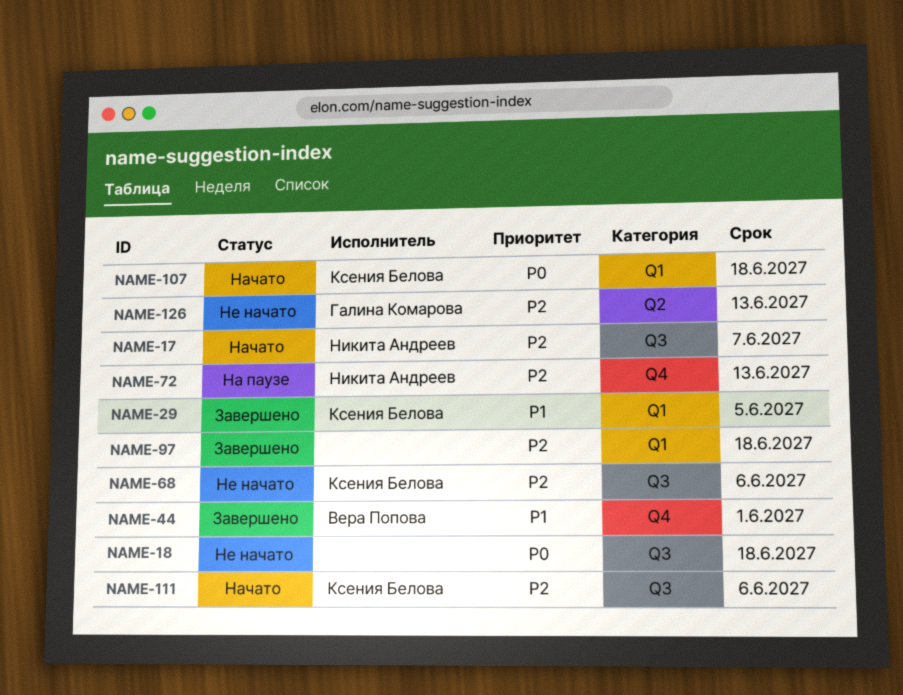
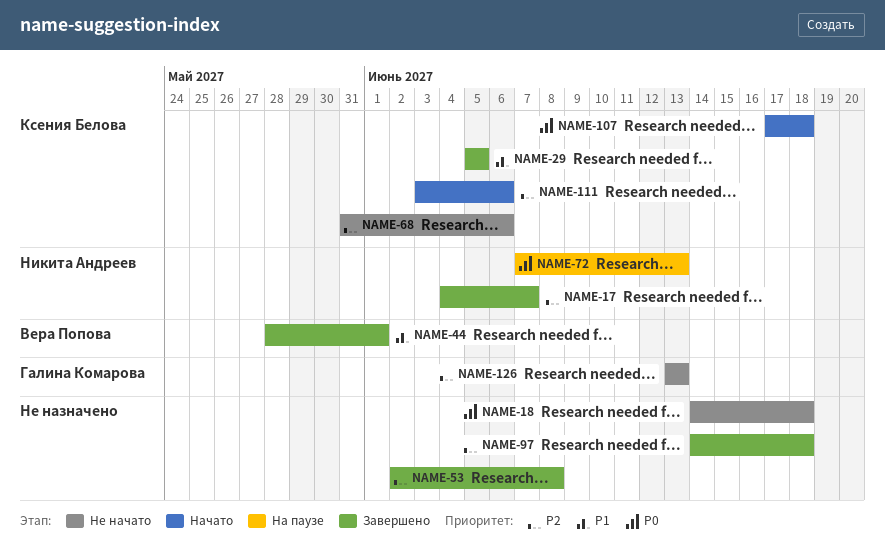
NAME-17, status: Начато -> Завершено
NAME-53: none -> present
NAME-72, priority: P2 -> P0

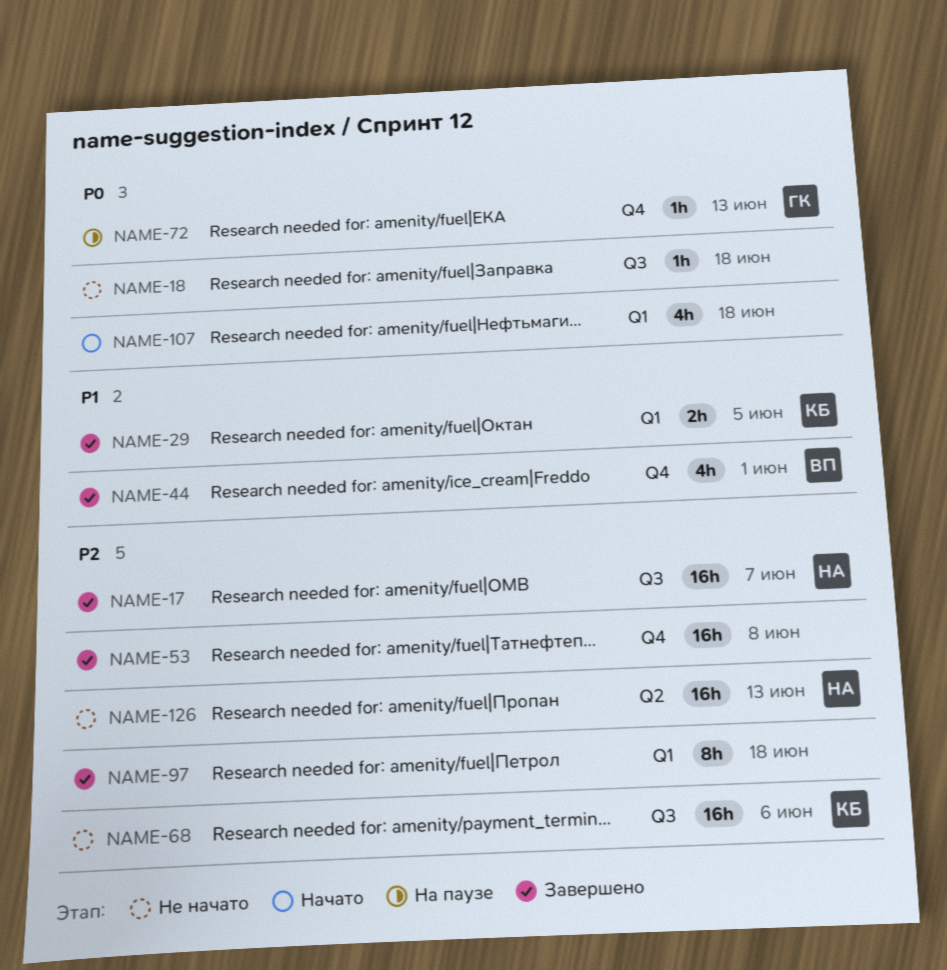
NAME-72, owner: Никита Андреев -> Галина Комарова
NAME-107, owner: Ксения Белова -> none
NAME-111: present -> none
NAME-126, owner: Галина Комарова -> Никита Андреев

